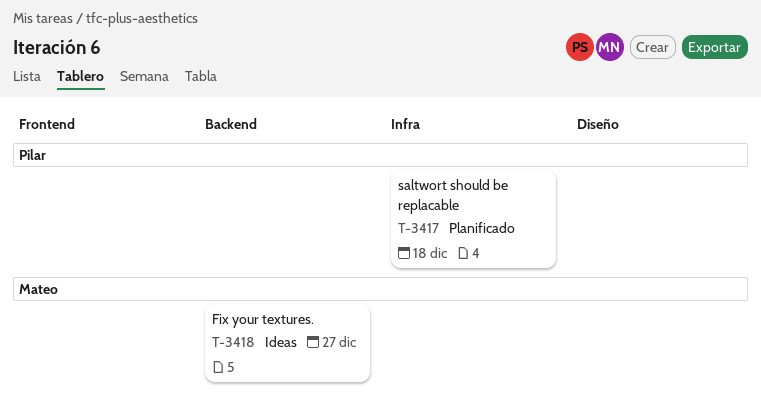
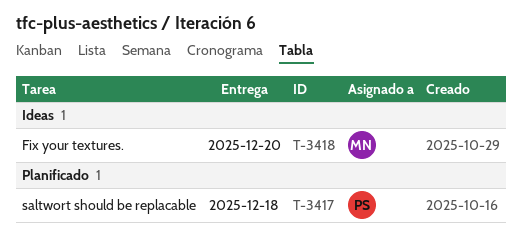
T-3418, due: Dec 27 -> Dec 20

